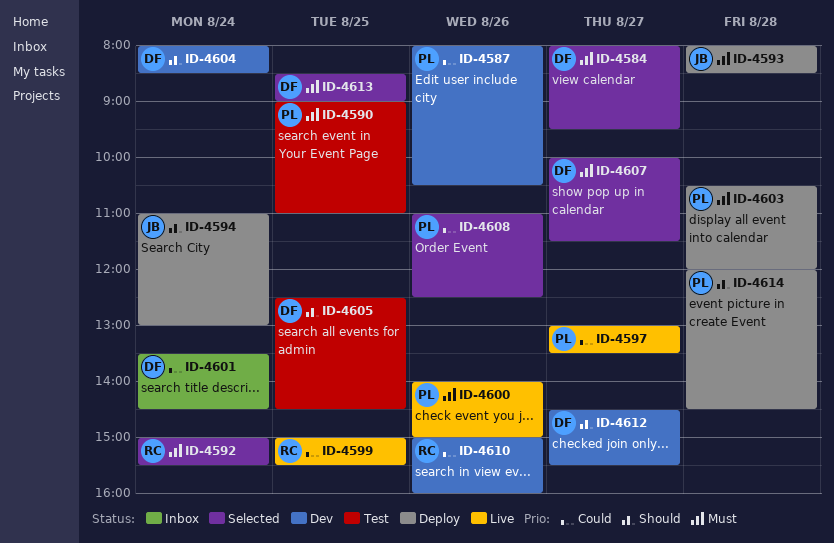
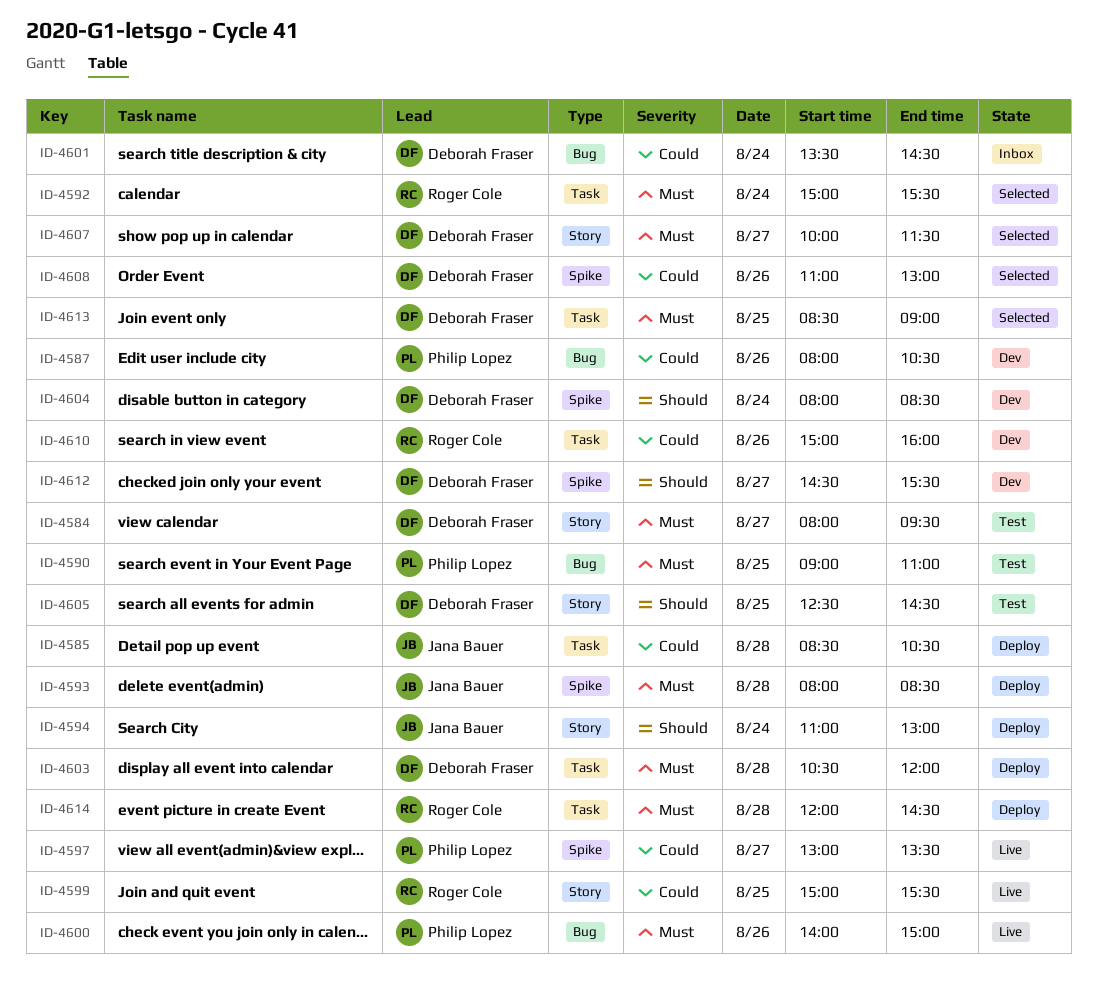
ID-4584, status: Selected -> Test
ID-4585: none -> present
ID-4603, owner: Philip Lopez -> Deborah Fraser
ID-4608, owner: Philip Lopez -> Deborah Fraser
ID-4608, ends: 12:30 -> 13:00
ID-4614, owner: Philip Lopez -> Roger Cole
ID-4614, priority: Should -> Must

